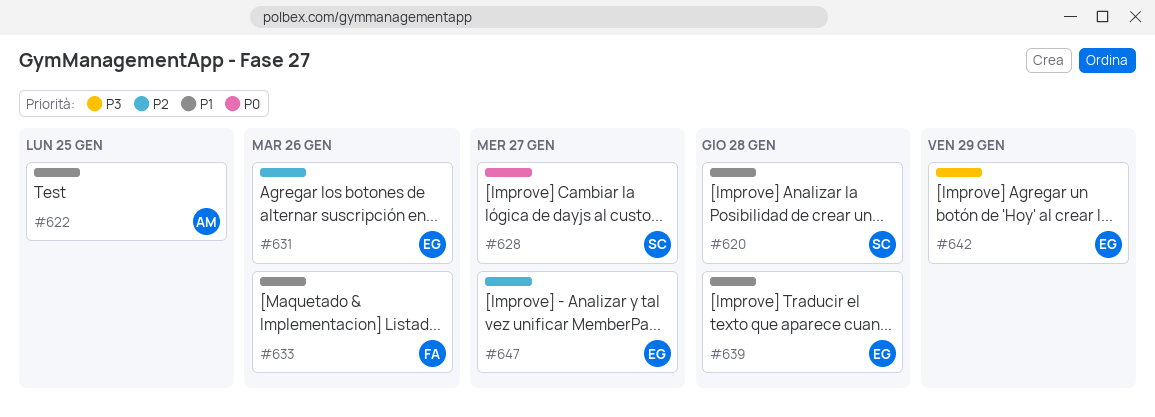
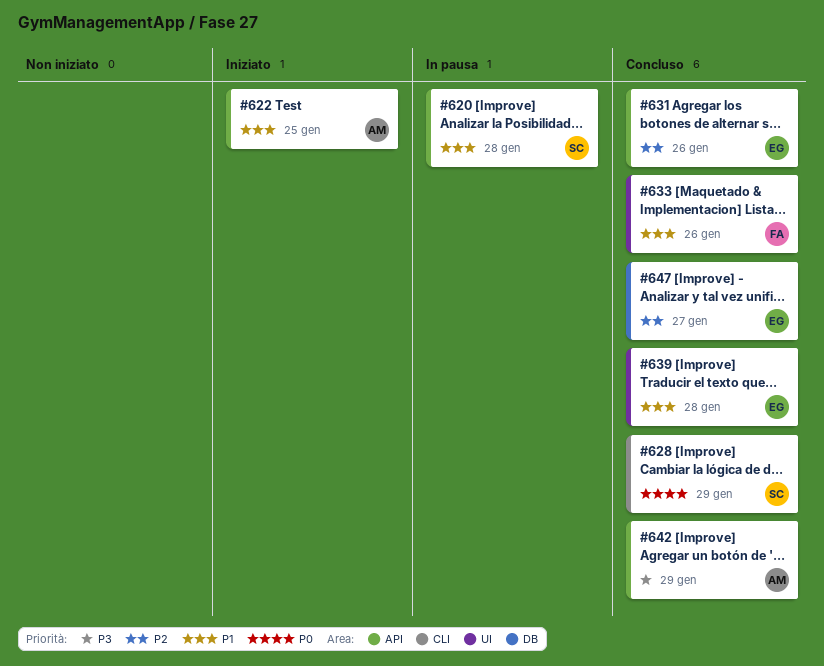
#628, due: Jan 27 -> Jan 29
#642, owner: EG -> AM

